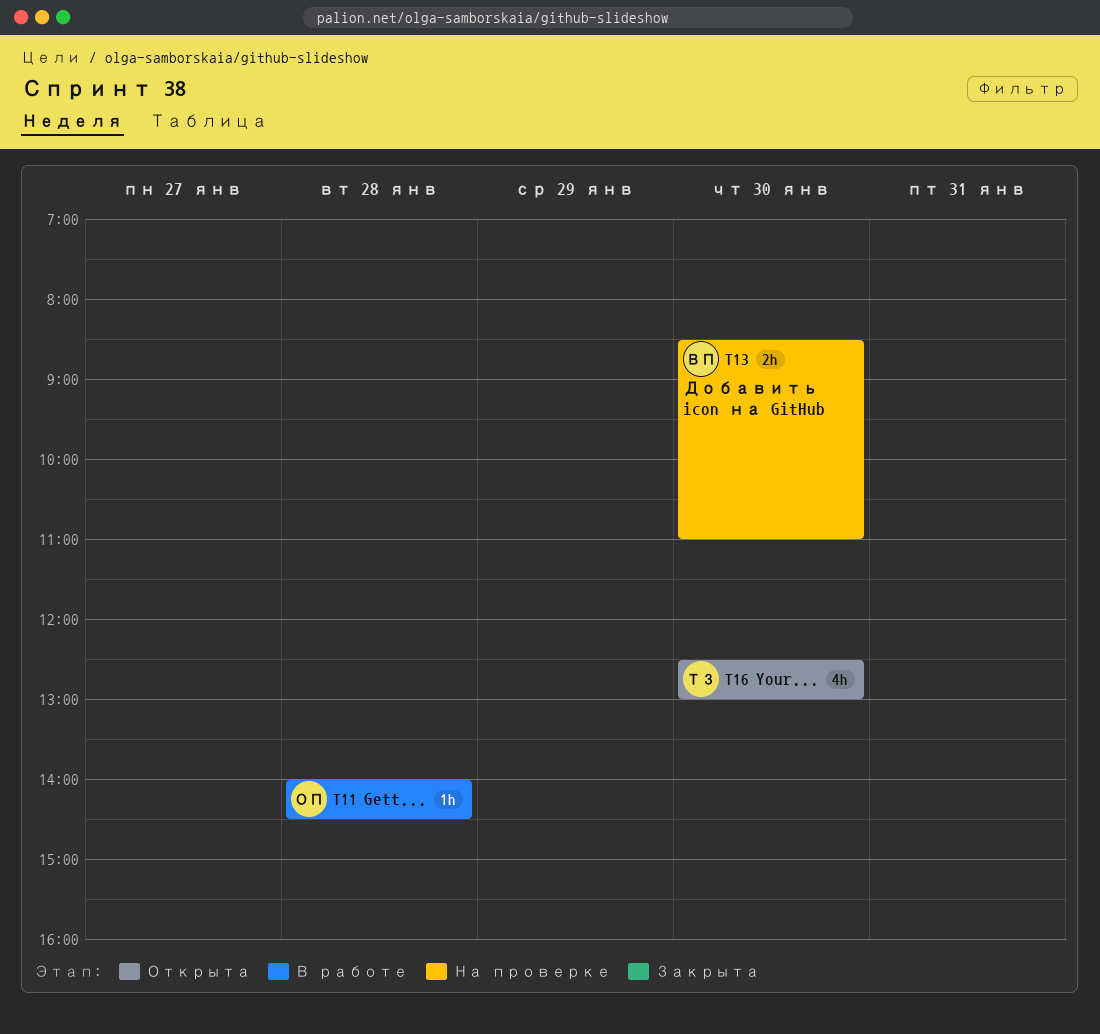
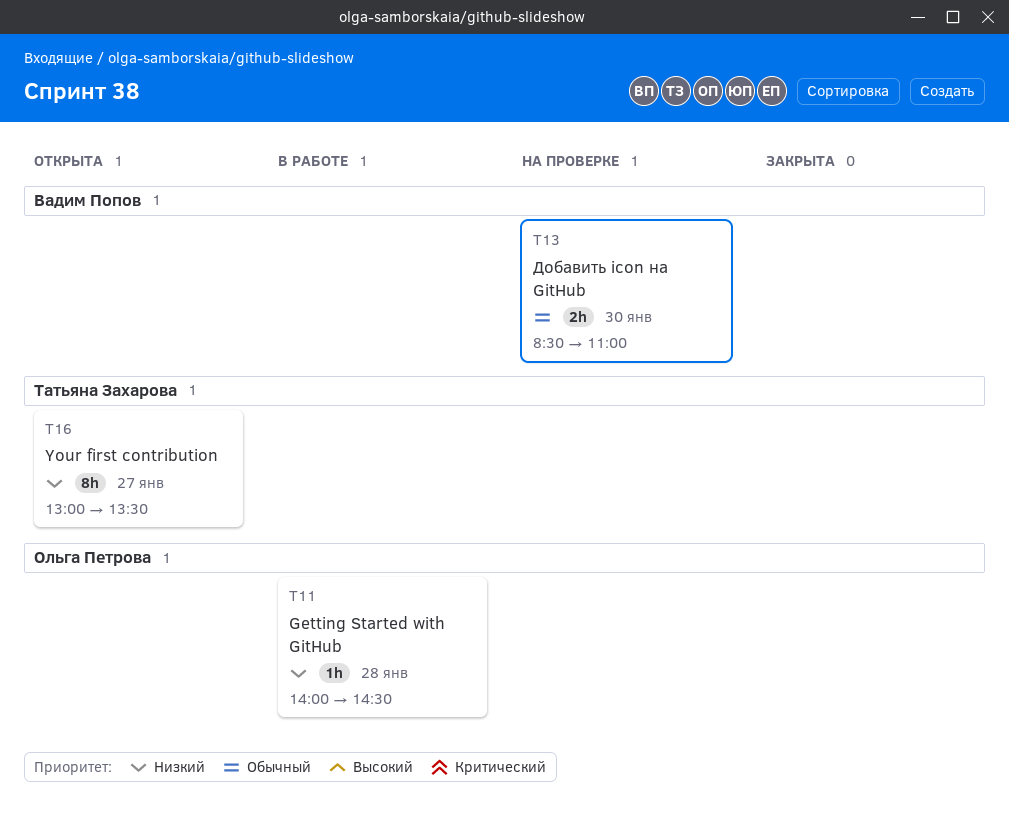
T16, estimate: 4h -> 8h
T16, day: Jan 30 -> Jan 27
T16, begins: 12:30 -> 13:00
T16, ends: 13:00 -> 13:30

